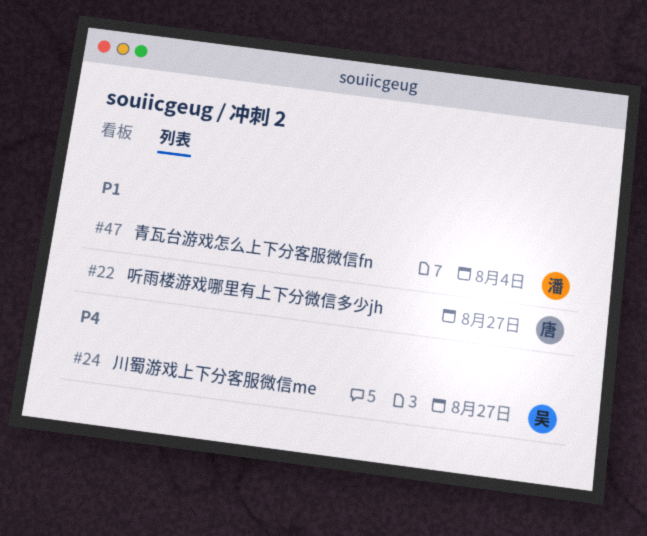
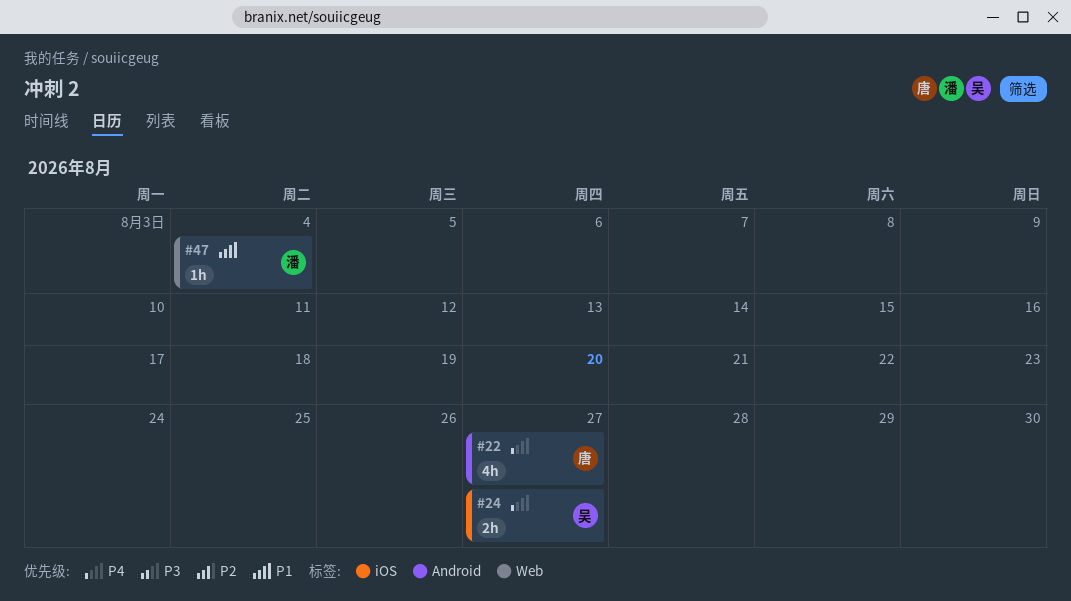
#22, priority: P1 -> P4

